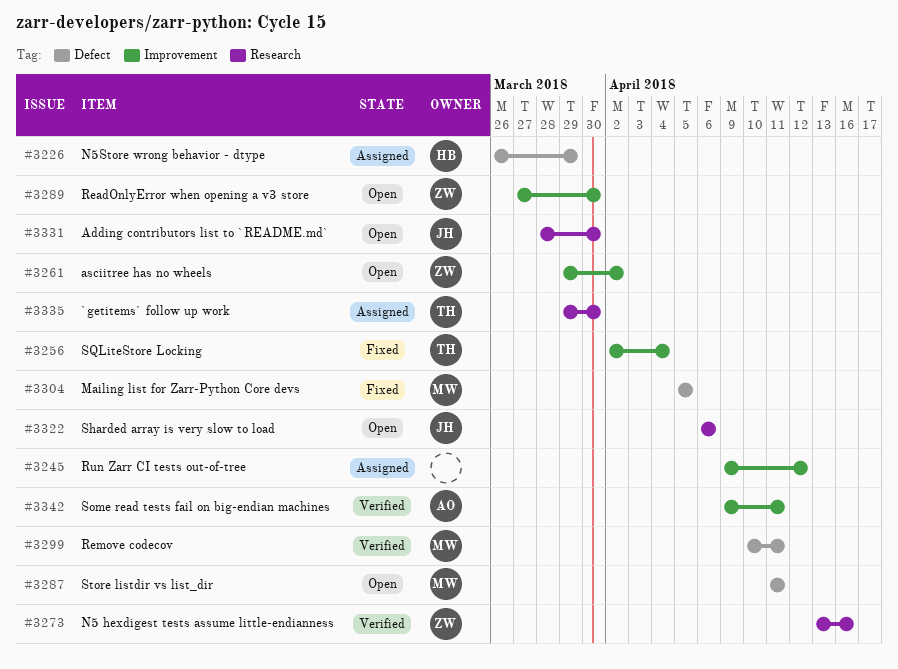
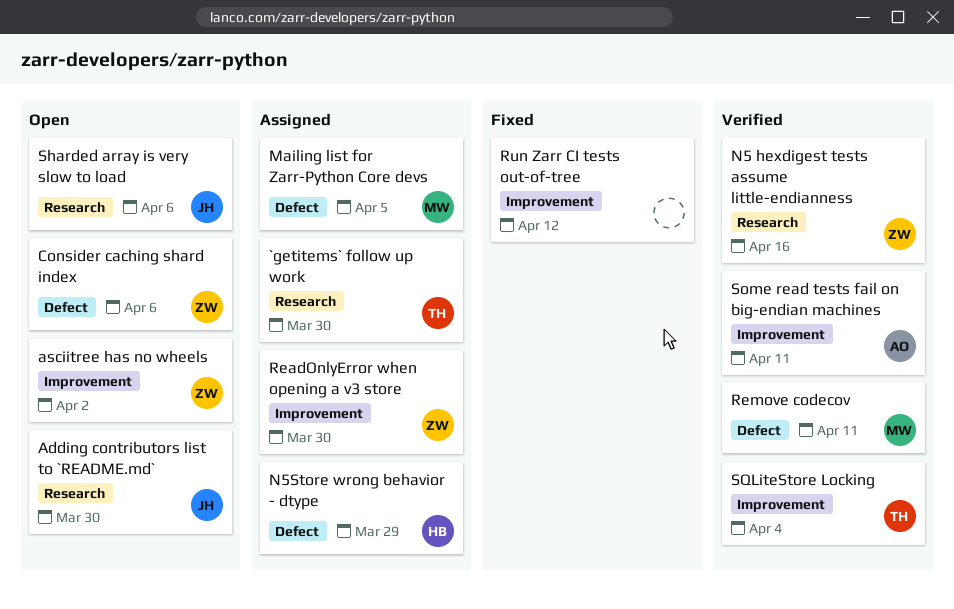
Consider caching shard index: none -> present
Mailing list for Zarr-Python Core devs, status: Fixed -> Assigned
ReadOnlyError when opening a v3 store, status: Open -> Assigned
Run Zarr CI tests out-of-tree, status: Assigned -> Fixed
SQLiteStore Locking, status: Fixed -> Verified
Store listdir vs list_dir: present -> none

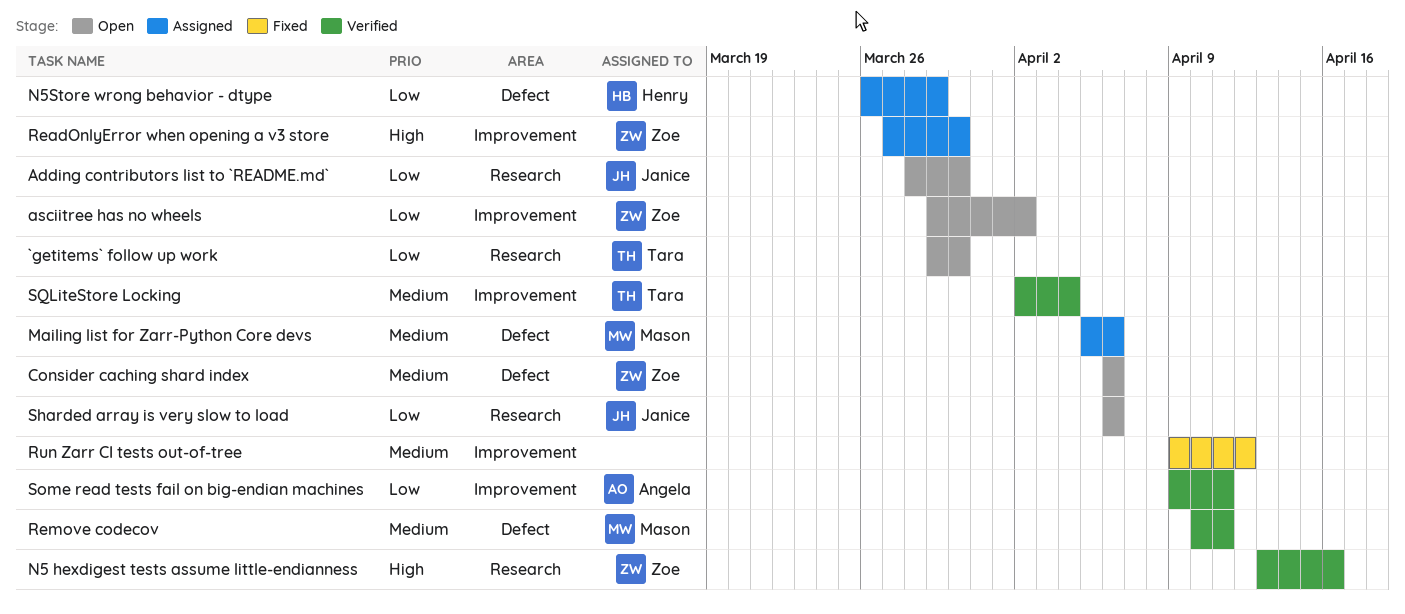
`getitems` follow up work, status: Assigned -> Open
Mailing list for Zarr-Python Core devs, due: Apr 5 -> Apr 6

